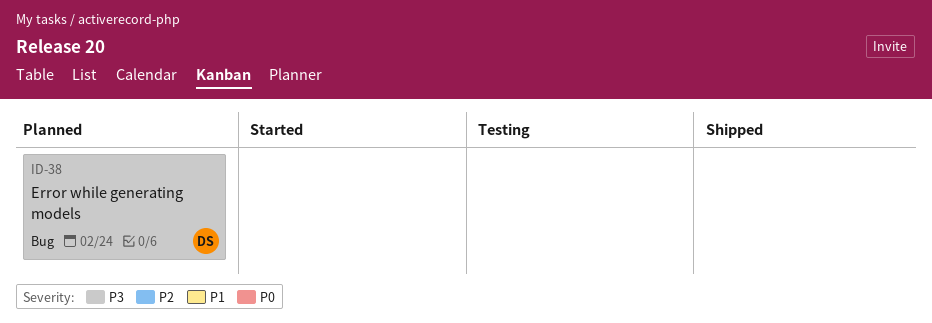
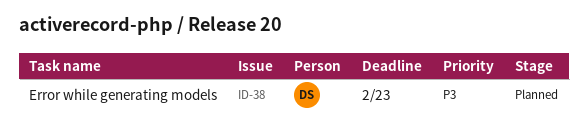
ID-38, due: Feb 24 -> Feb 23

